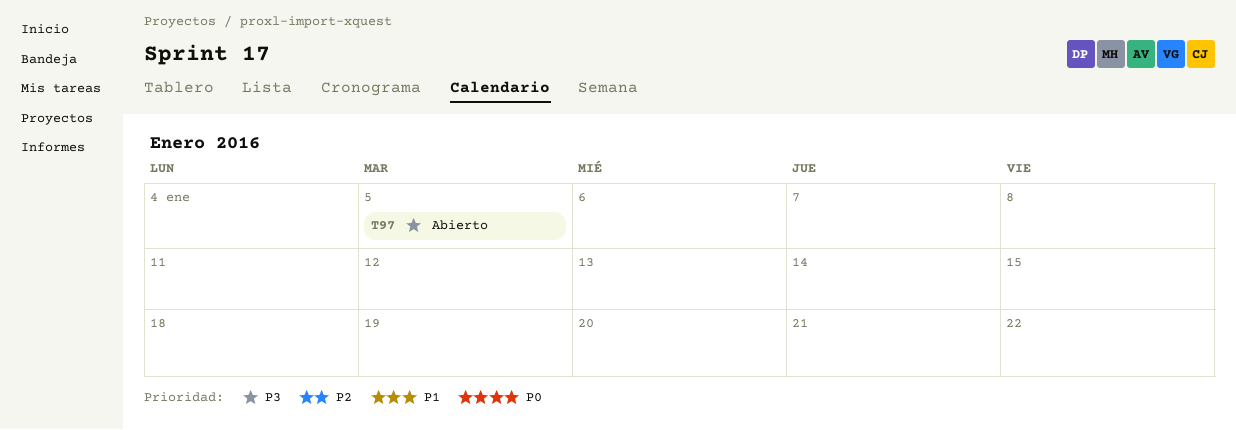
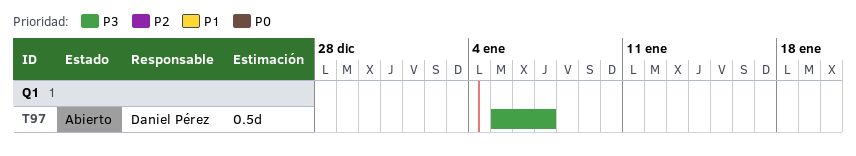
T97, due: Jan 5 -> Jan 7

